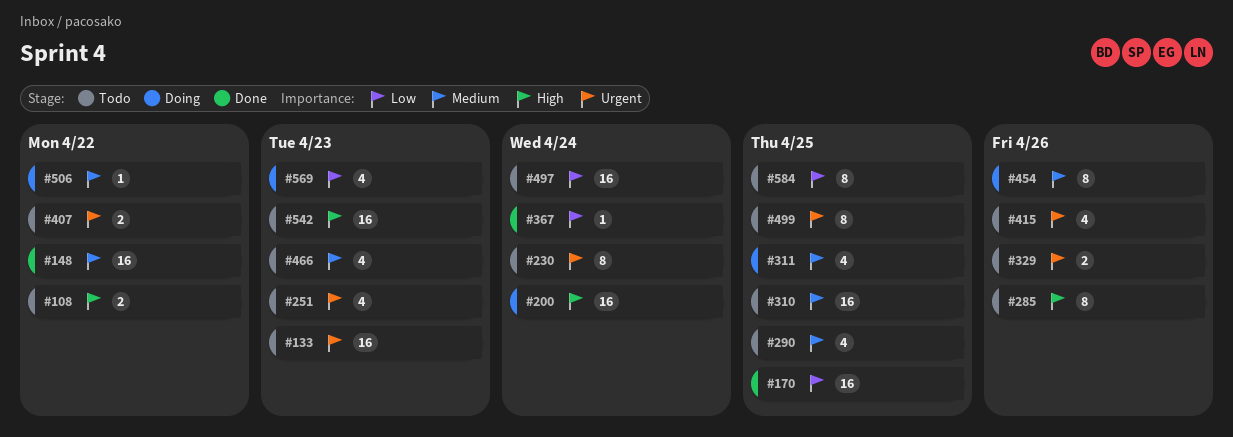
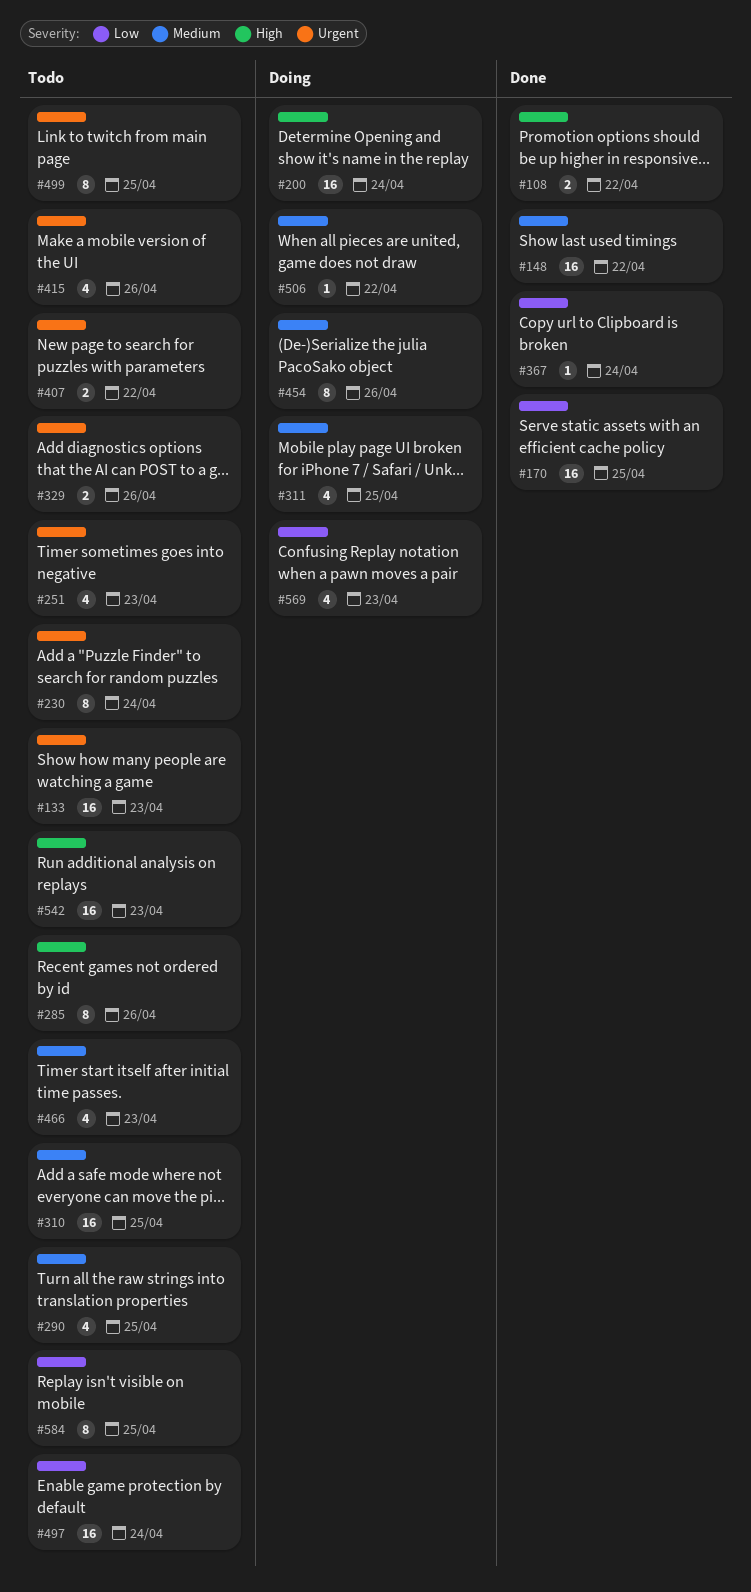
#108, status: Todo -> Done

